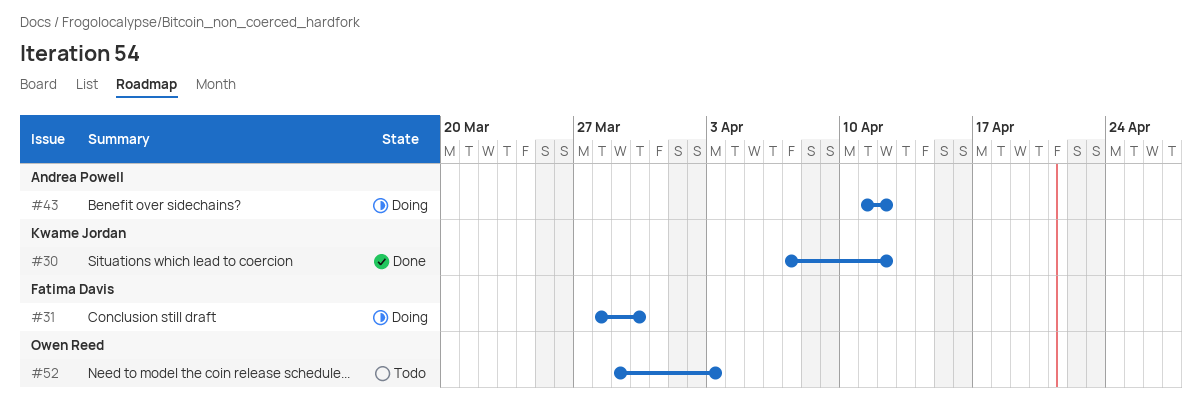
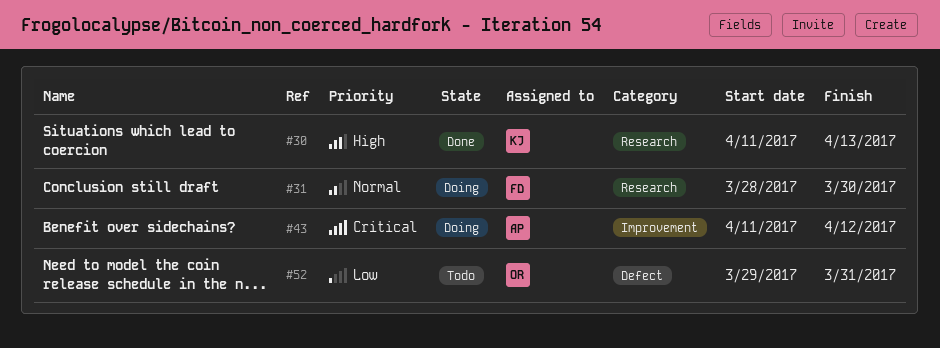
#30, start: Apr 7 -> Apr 11
#30, due: Apr 12 -> Apr 13
#52, due: Apr 3 -> Mar 31

